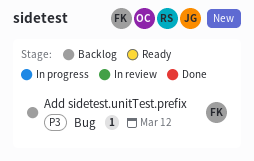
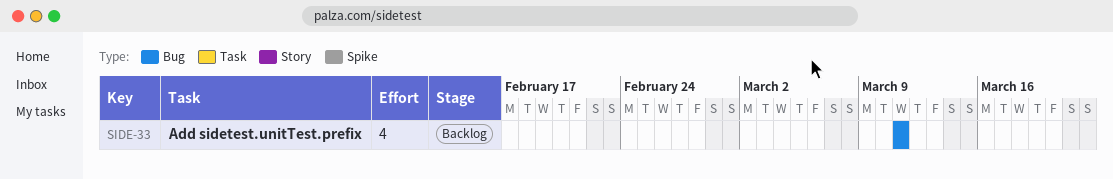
Add sidetest.unitTest.prefix, estimate: 1 -> 4
Add sidetest.unitTest.prefix, due: Mar 12 -> Mar 11

